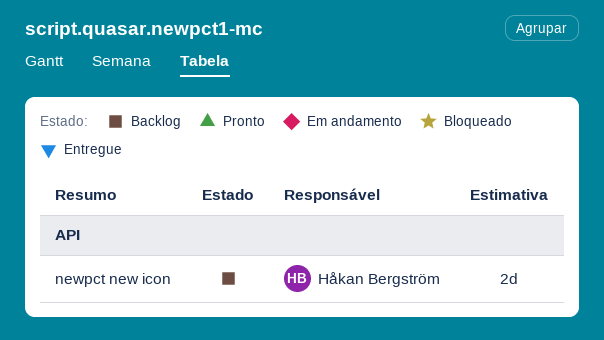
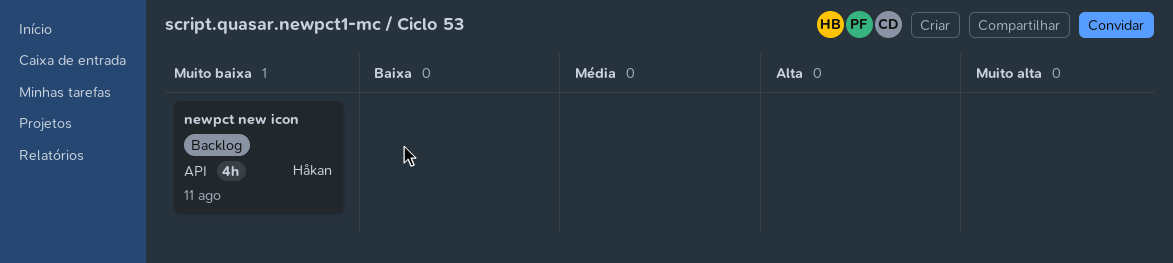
newpct new icon, estimate: 2d -> 4h

